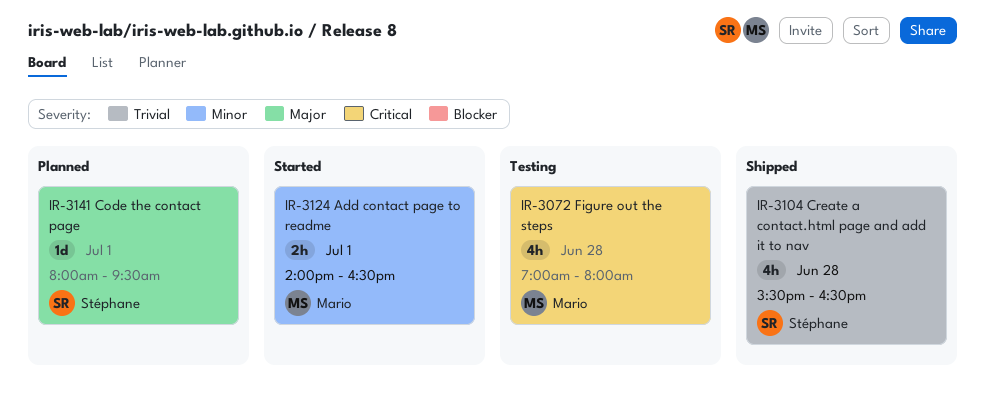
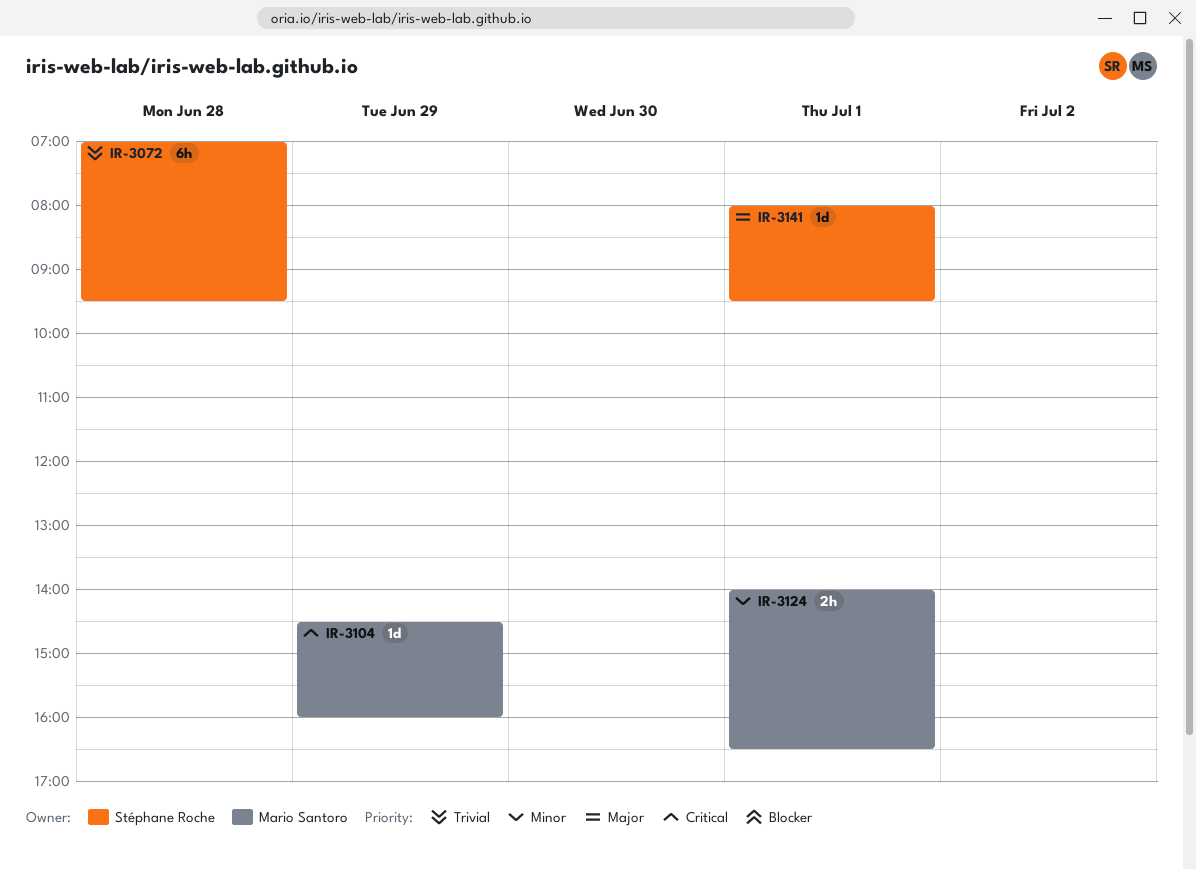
IR-3072, owner: Mario Santoro -> Stéphane Roche
IR-3072, priority: Critical -> Trivial
IR-3072, estimate: 4h -> 6h
IR-3072, ends: 08:00 -> 09:30
IR-3104, owner: Stéphane Roche -> Mario Santoro
IR-3104, priority: Trivial -> Critical
IR-3104, estimate: 4h -> 1d
IR-3104, day: Jun 28 -> Jun 29
IR-3104, begins: 15:30 -> 14:30
IR-3104, ends: 16:30 -> 16:00

